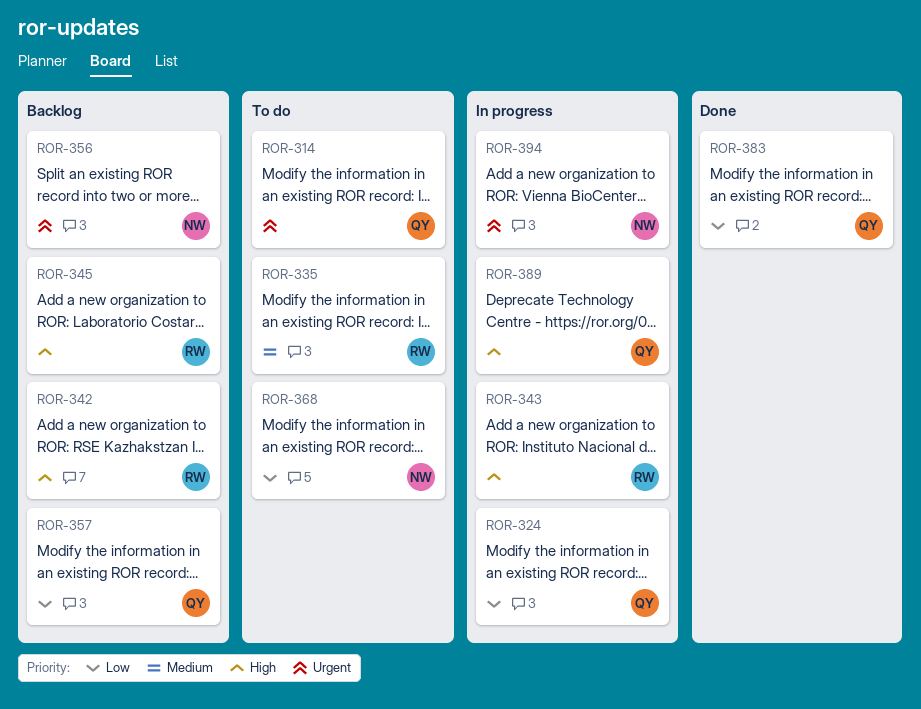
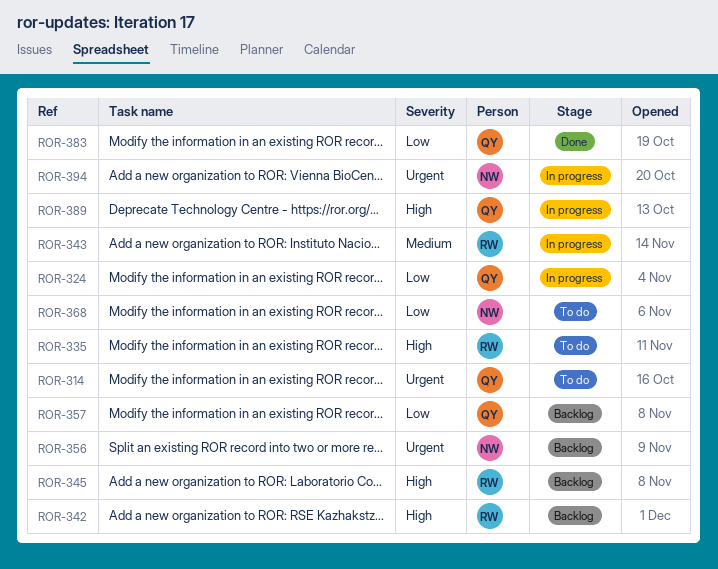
ROR-335, priority: Medium -> High
ROR-343, priority: High -> Medium

